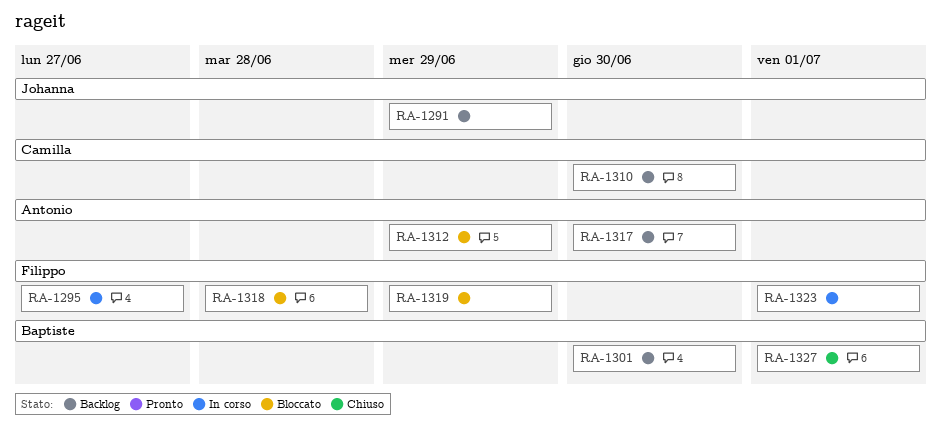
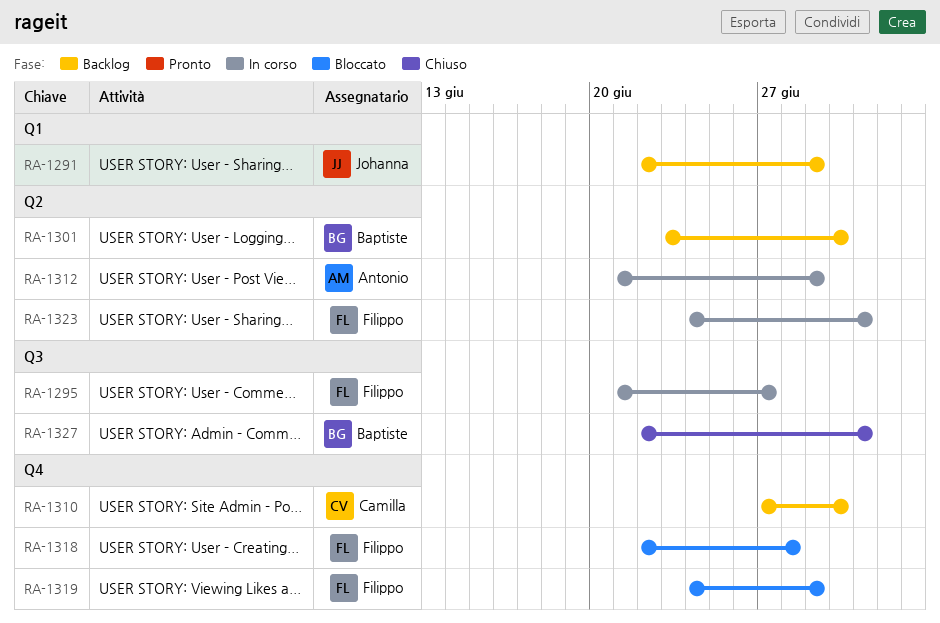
RA-1312, status: Bloccato -> In corso
RA-1317: present -> none

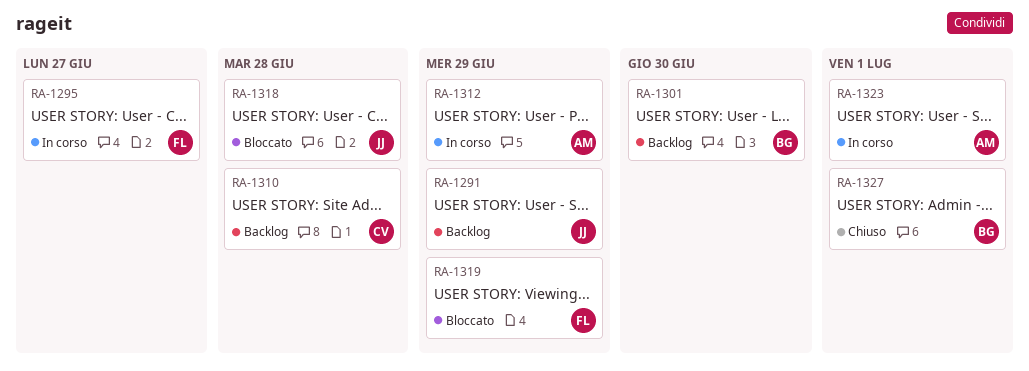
RA-1310, due: Jun 30 -> Jun 28
RA-1318, owner: Filippo -> Johanna
RA-1323, owner: Filippo -> Antonio

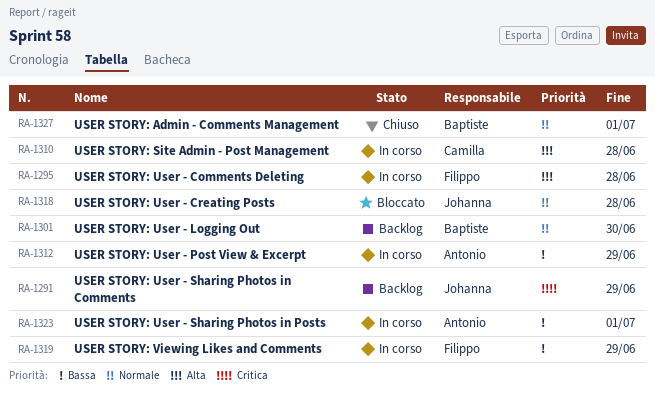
RA-1295, due: Jun 27 -> Jun 28
RA-1310, status: Backlog -> In corso
RA-1319, status: Bloccato -> In corso

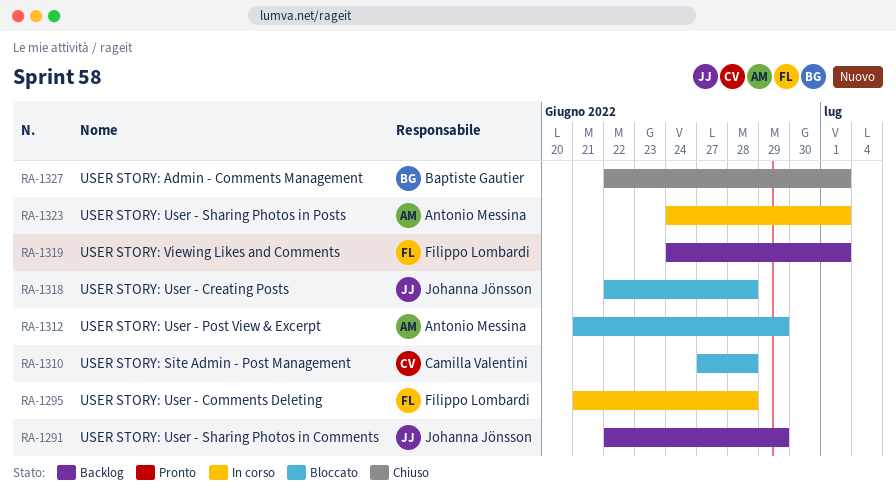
RA-1301: present -> none
RA-1310, status: In corso -> Bloccato
RA-1312, status: In corso -> Bloccato
RA-1319, status: In corso -> Backlog
RA-1319, due: Jun 29 -> Jul 1

